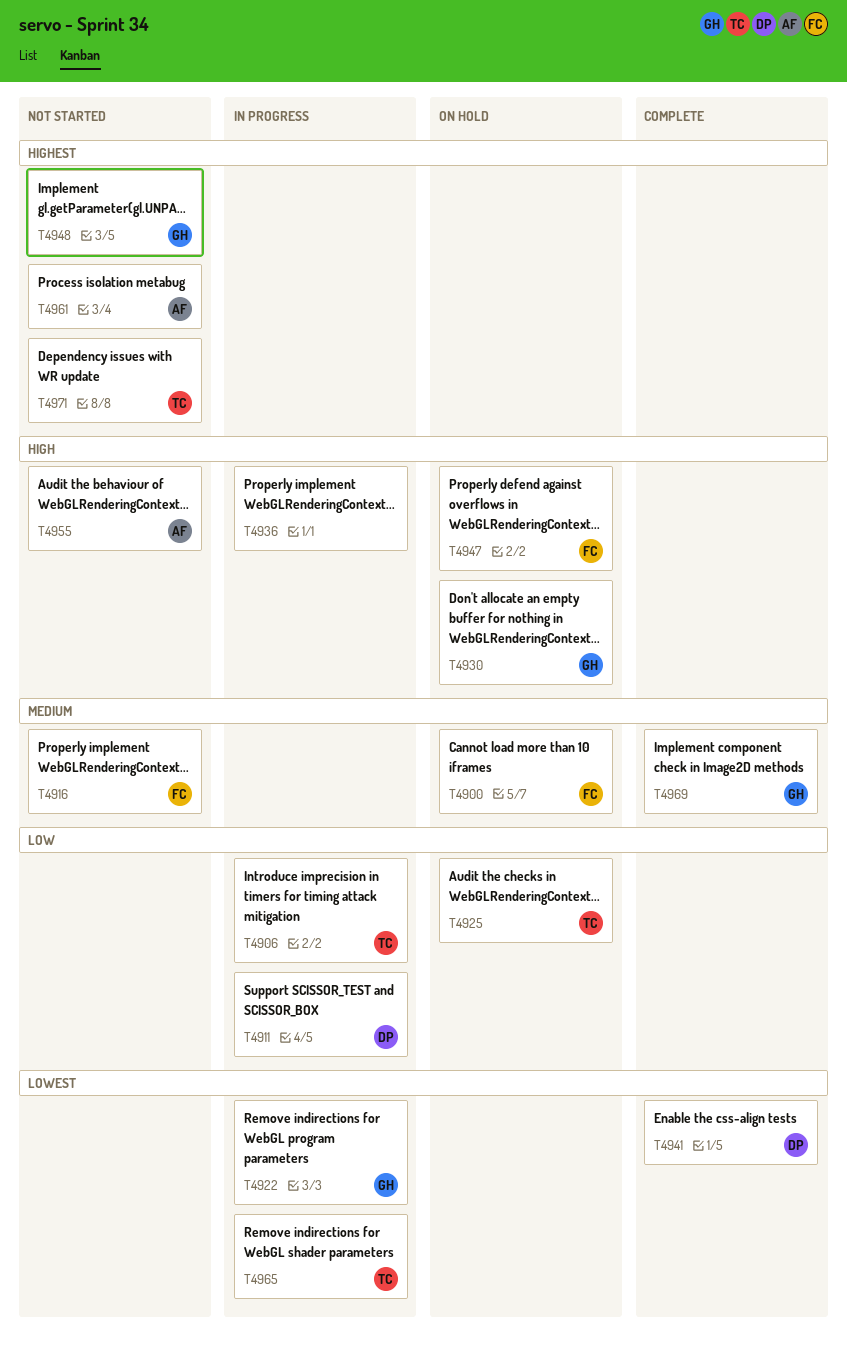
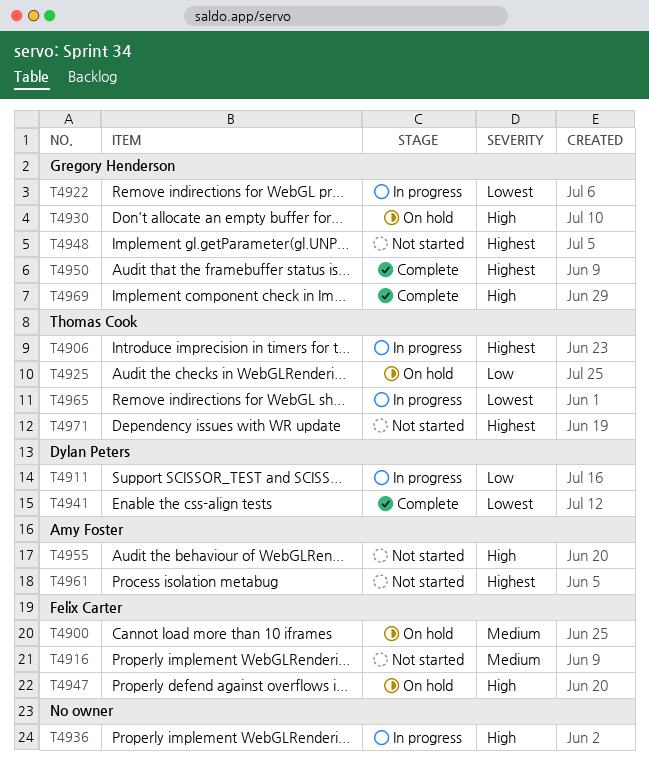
T4906, priority: Low -> Highest
T4950: none -> present
T4969, priority: Medium -> High

